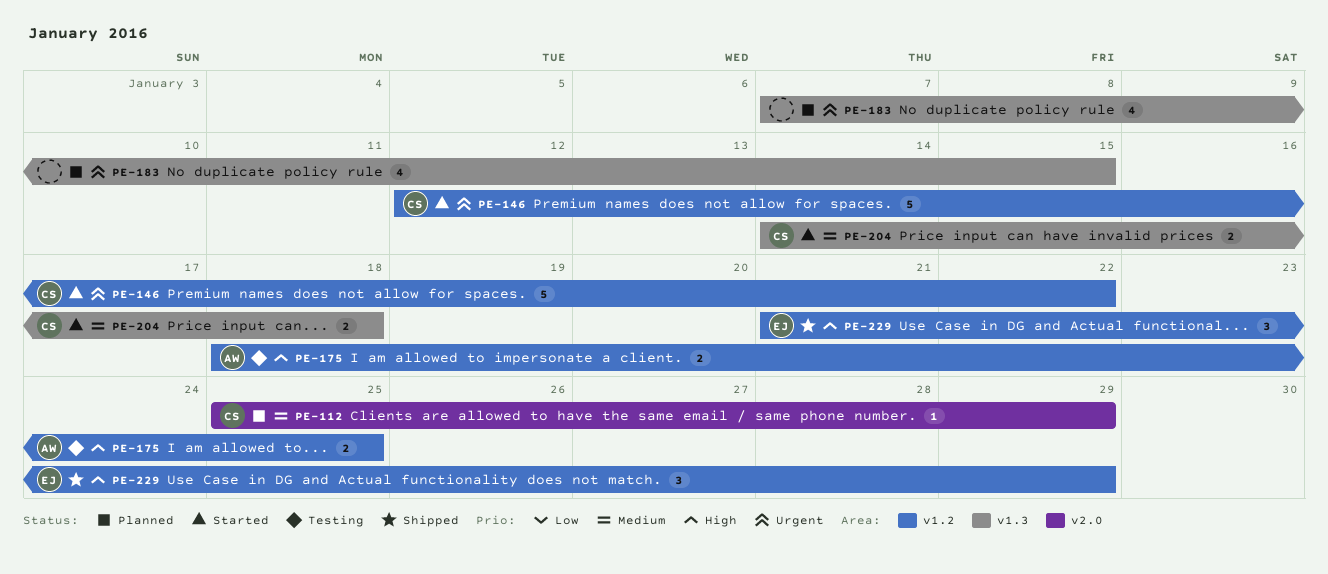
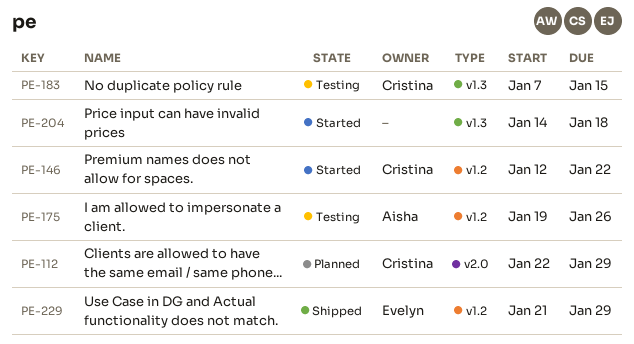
PE-112, start: Jan 25 -> Jan 22
PE-175, start: Jan 18 -> Jan 19
PE-175, due: Jan 25 -> Jan 26
PE-183, status: Planned -> Testing
PE-183, owner: none -> Cristina
PE-204, owner: Cristina -> none

